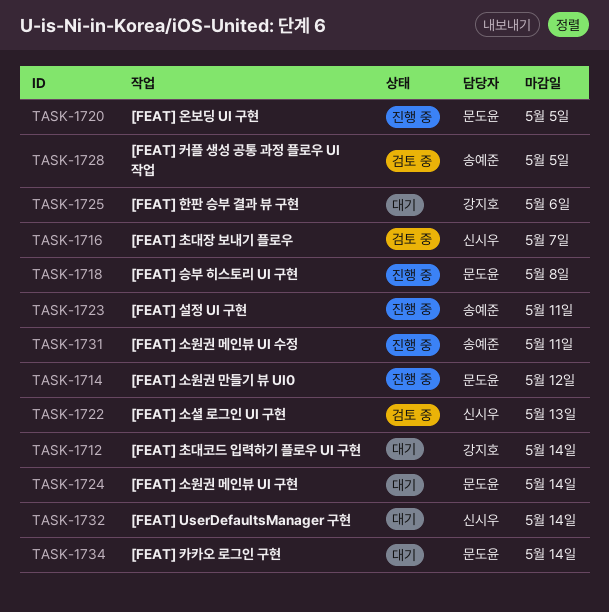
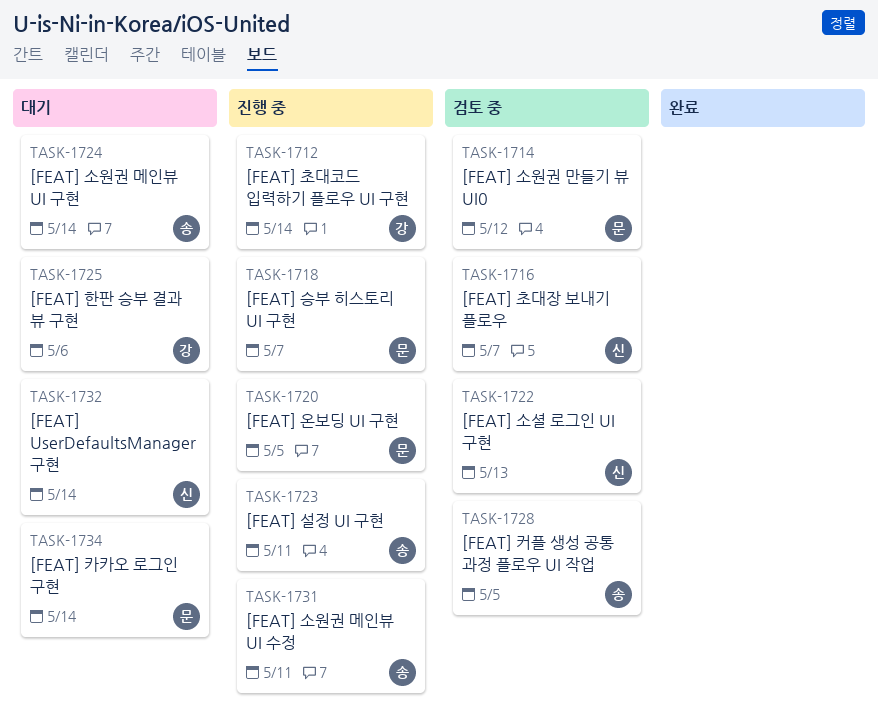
TASK-1712, status: 대기 -> 진행 중
TASK-1714, status: 진행 중 -> 검토 중
TASK-1718, due: May 8 -> May 7
TASK-1724, owner: 문도윤 -> 송예준

